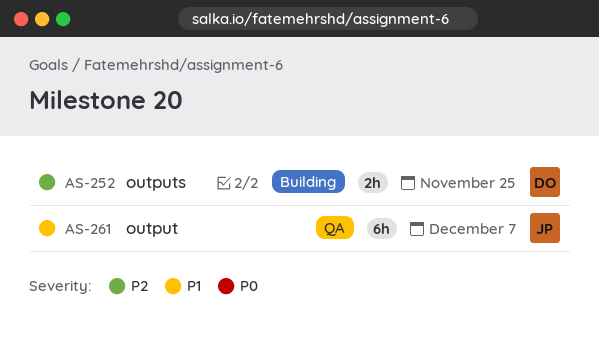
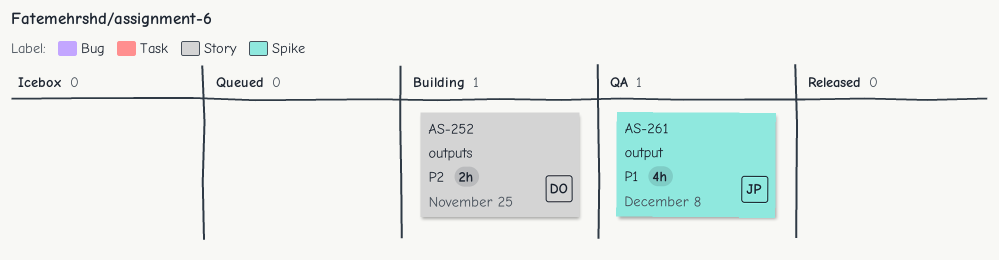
AS-261, estimate: 6h -> 4h
AS-261, due: Dec 7 -> Dec 8

